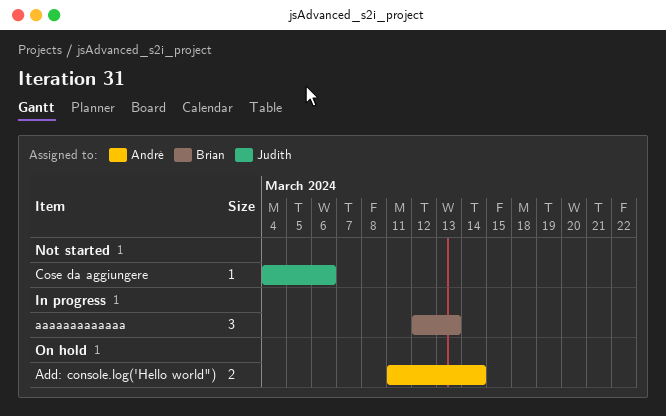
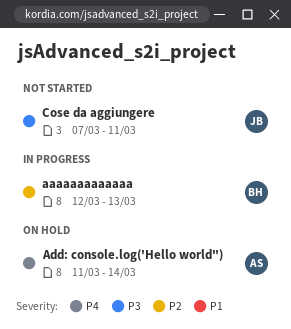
Cose da aggiungere, start: Mar 4 -> Mar 7
Cose da aggiungere, due: Mar 6 -> Mar 11

